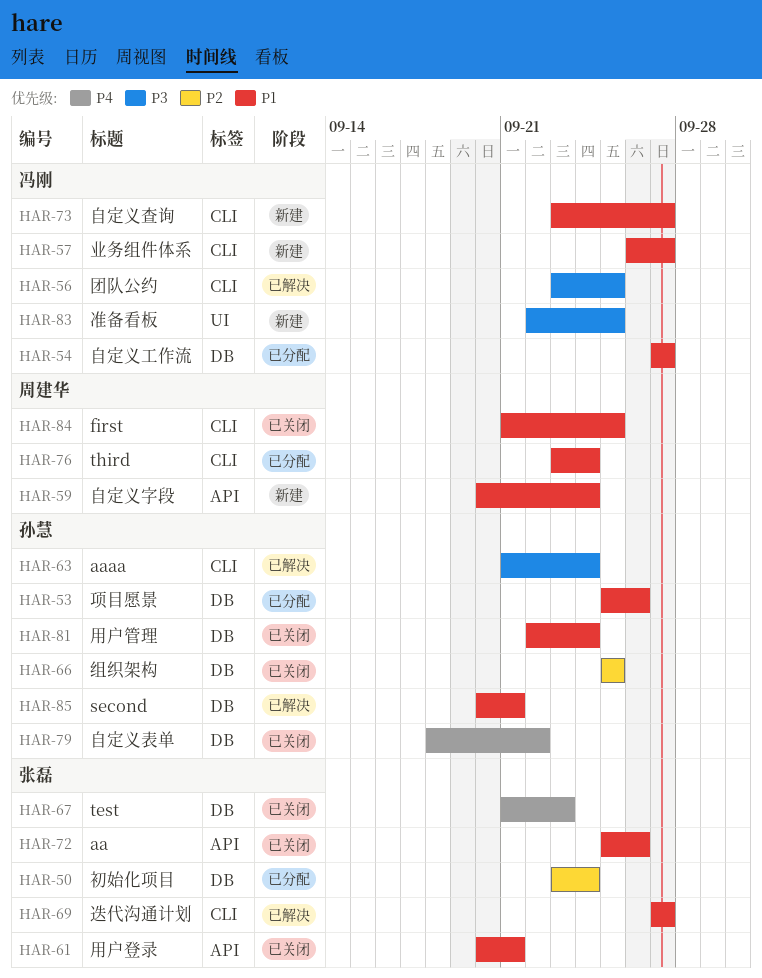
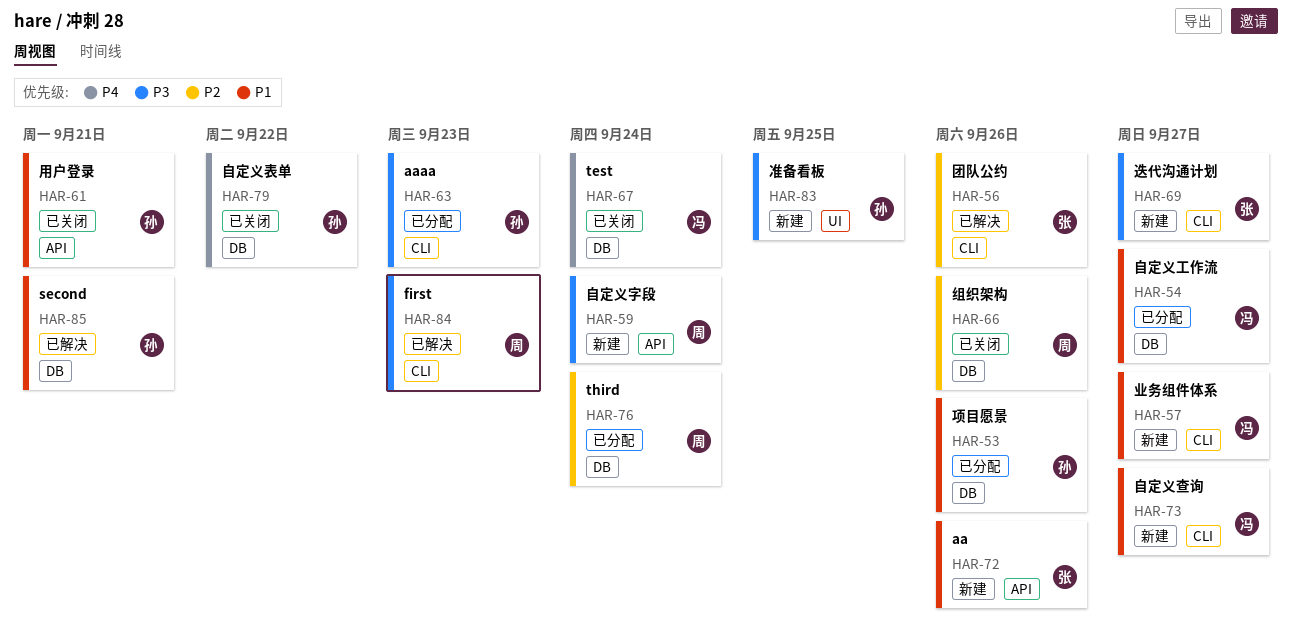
HAR-50: present -> none
HAR-56, owner: 冯刚 -> 张磊
HAR-56, priority: P3 -> P2
HAR-56, due: Sep 25 -> Sep 26
HAR-59, priority: P1 -> P3
HAR-61, owner: 张磊 -> 孙慧
HAR-63, status: 已解决 -> 已分配
HAR-63, due: Sep 24 -> Sep 23
HAR-66, owner: 孙慧 -> 周建华
HAR-66, due: Sep 25 -> Sep 26
HAR-67, owner: 张磊 -> 冯刚
HAR-67, due: Sep 23 -> Sep 24
HAR-69, status: 已解决 -> 新建
HAR-69, priority: P1 -> P3
HAR-72, status: 已关闭 -> 新建
HAR-76, priority: P1 -> P2
HAR-76, label: CLI -> DB
HAR-81: present -> none
HAR-83, owner: 冯刚 -> 孙慧
HAR-84, status: 已关闭 -> 已解决
HAR-84, priority: P1 -> P3
HAR-84, due: Sep 25 -> Sep 23

